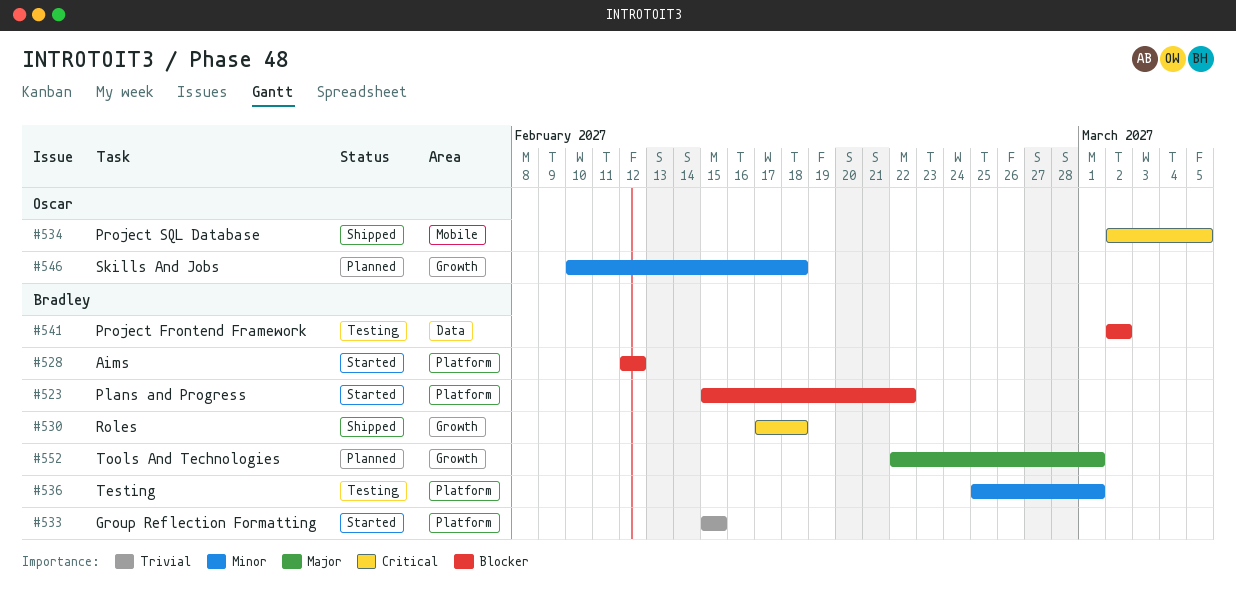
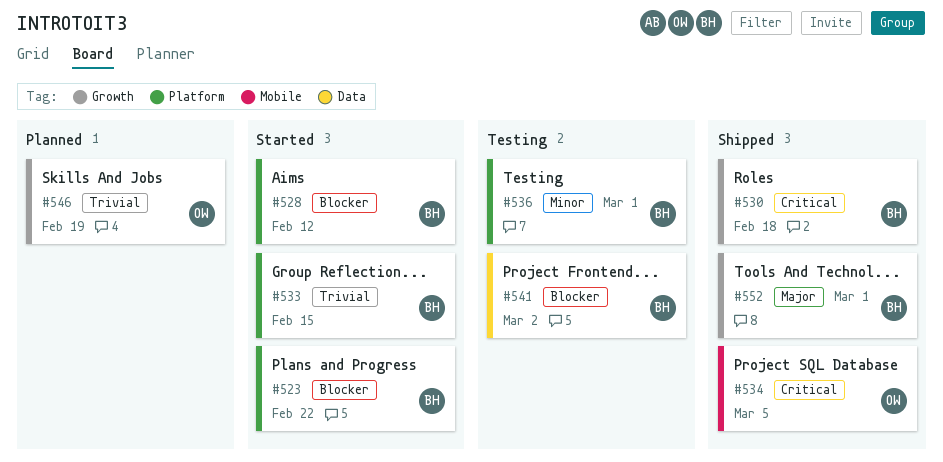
#546, priority: Minor -> Trivial
#546, due: Feb 18 -> Feb 19
#552, status: Planned -> Shipped

